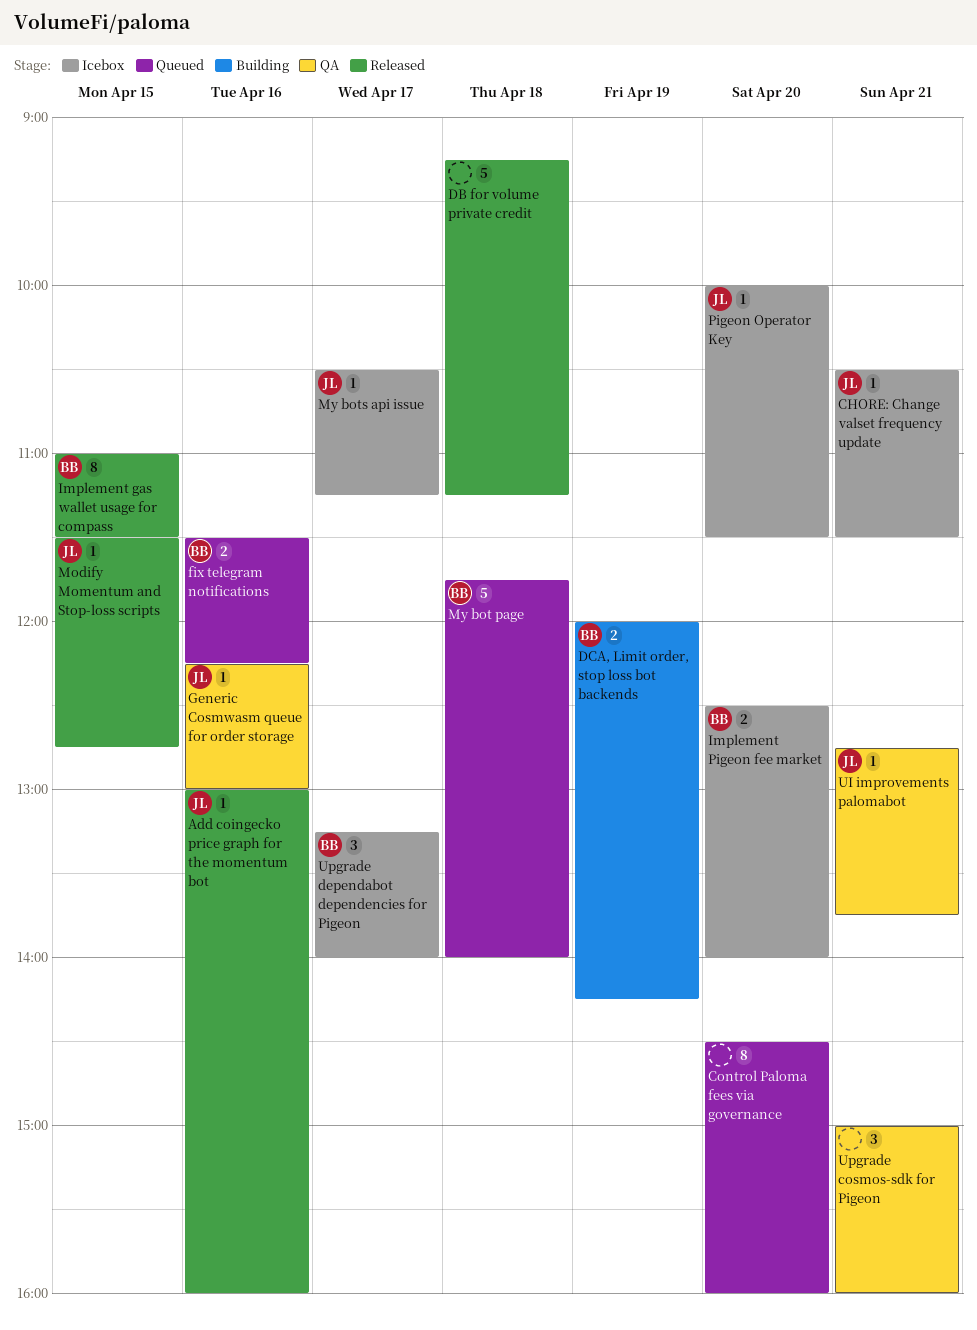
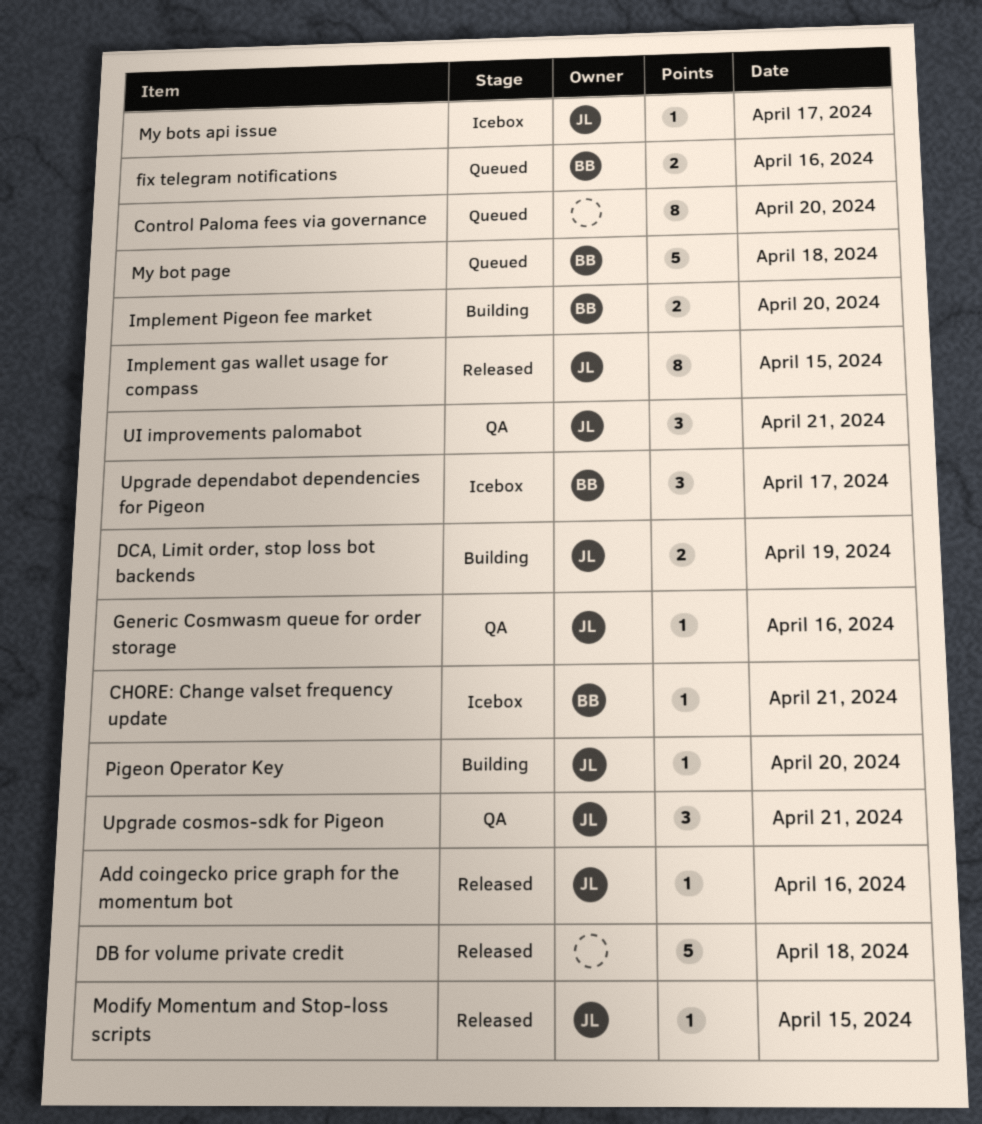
CHORE: Change valset frequency update, owner: JL -> BB
DCA, Limit order, stop loss bot backends, owner: BB -> JL
Implement gas wallet usage for compass, owner: BB -> JL
Implement Pigeon fee market, status: Icebox -> Building
Pigeon Operator Key, status: Icebox -> Building
UI improvements palomabot, estimate: 1 -> 3
Upgrade cosmos-sdk for Pigeon, owner: none -> JL

